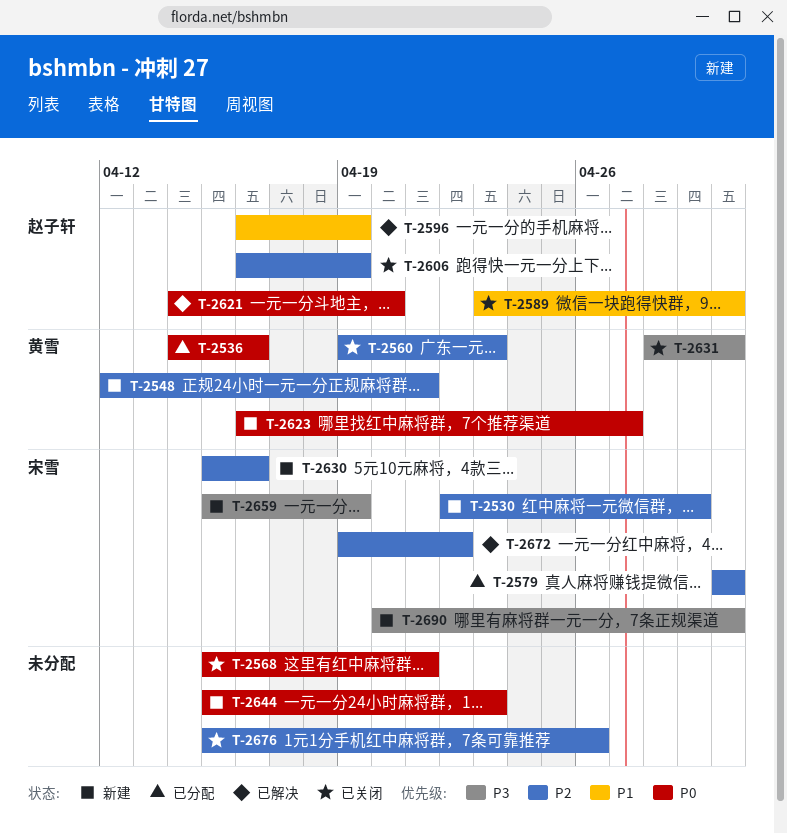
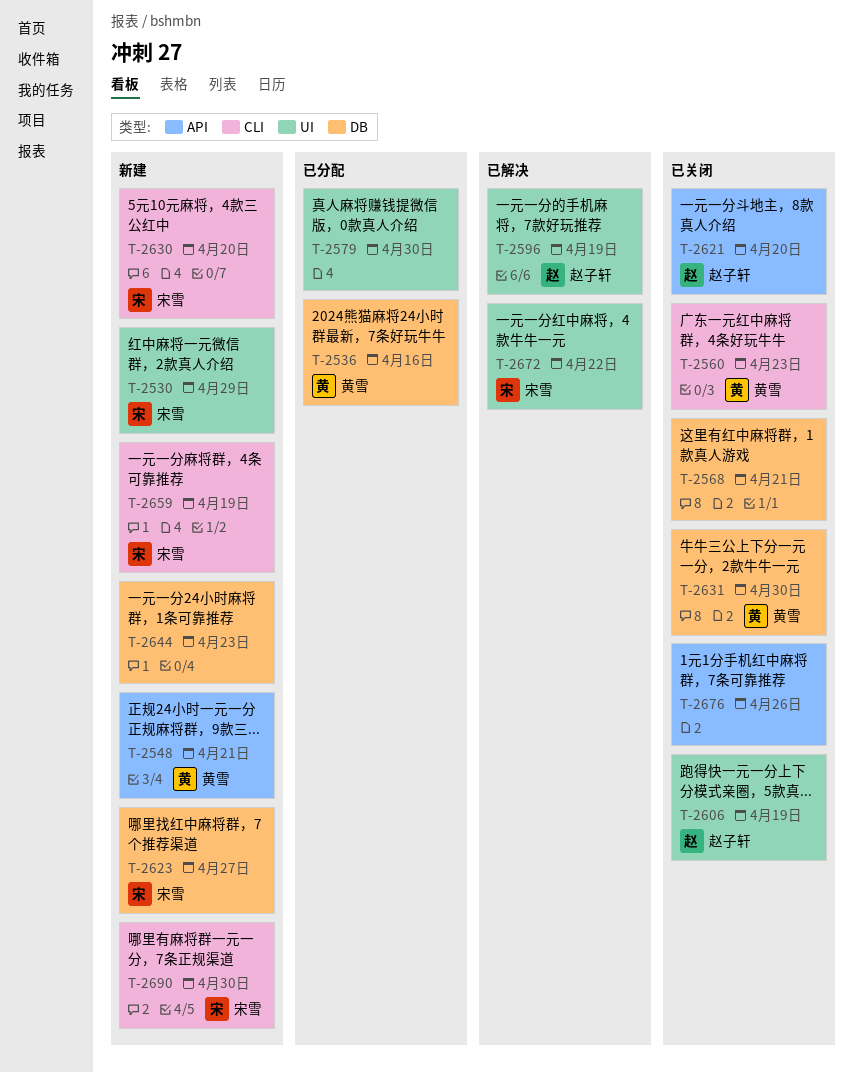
T-2579, owner: 宋雪 -> none
T-2589: present -> none
T-2621, status: 已解决 -> 已关闭
T-2623, owner: 黄雪 -> 宋雪
T-2630, due: Apr 16 -> Apr 20

